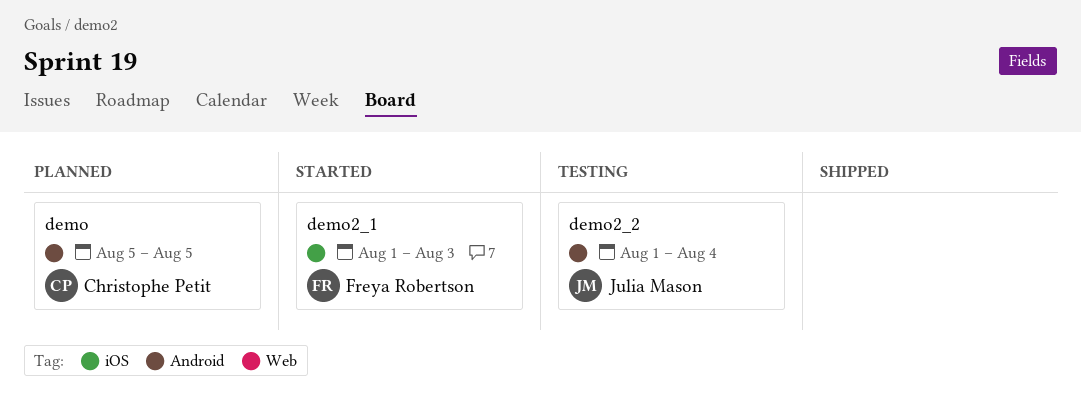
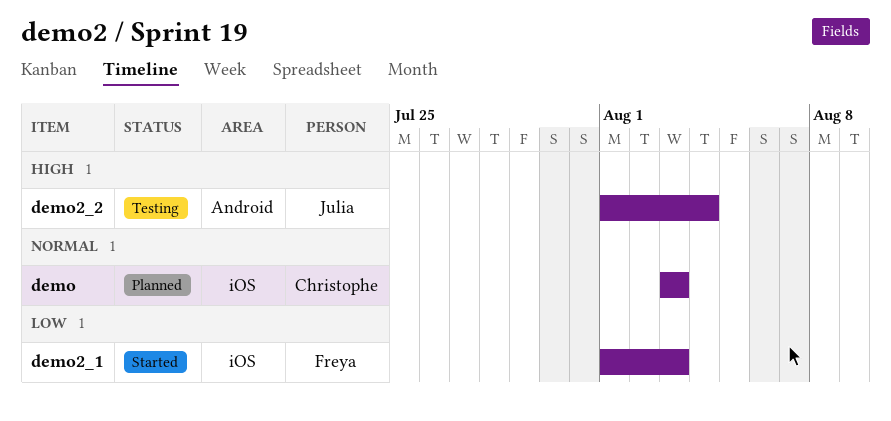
demo, label: Android -> iOS
demo, start: Aug 5 -> Aug 3
demo, due: Aug 5 -> Aug 3

